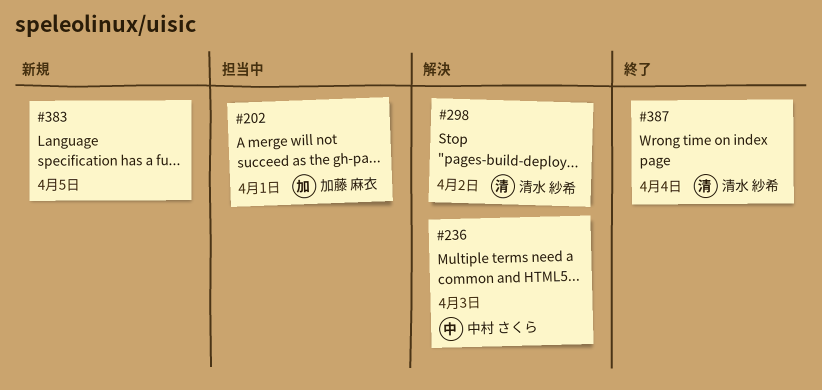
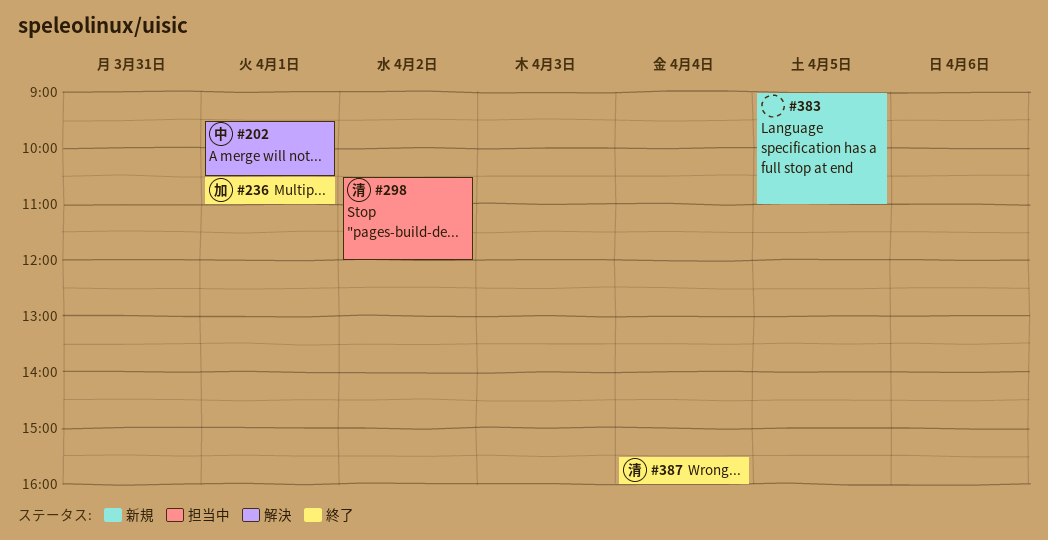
#202, status: 担当中 -> 解決
#202, owner: 加藤 麻衣 -> 中村 さくら
#236, status: 解決 -> 終了
#236, owner: 中村 さくら -> 加藤 麻衣
#236, day: Apr 3 -> Apr 1
#298, status: 解決 -> 担当中

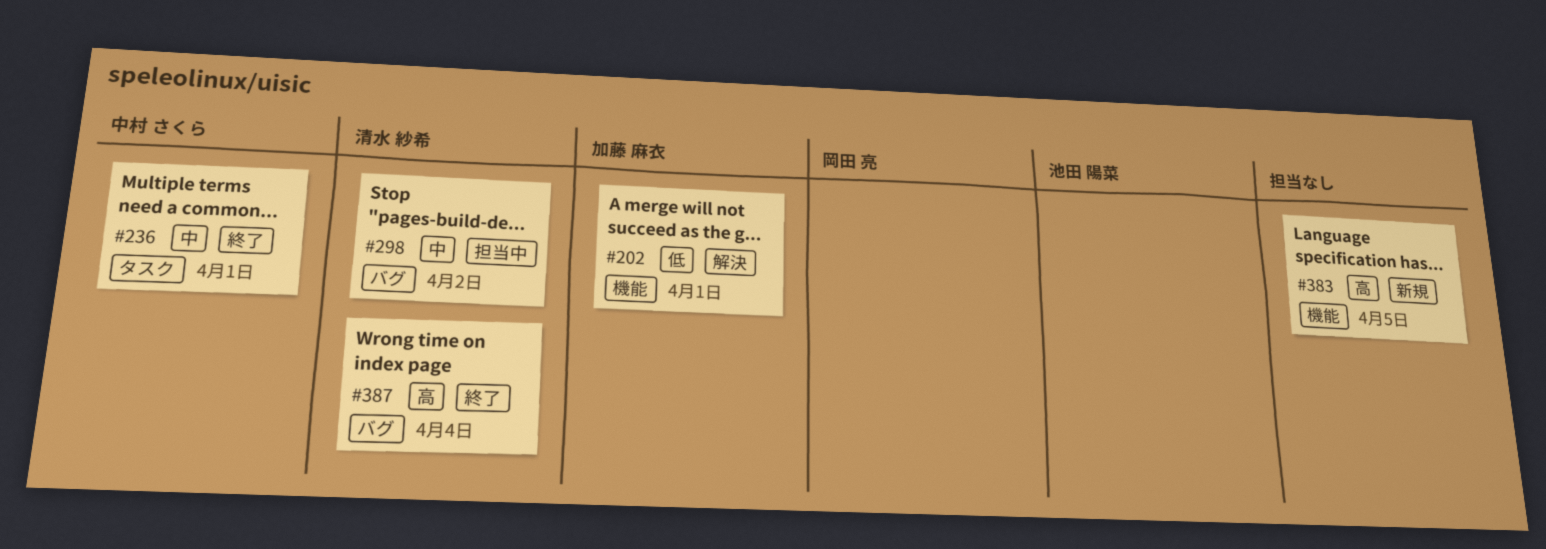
#202, owner: 中村 さくら -> 加藤 麻衣
#236, owner: 加藤 麻衣 -> 中村 さくら

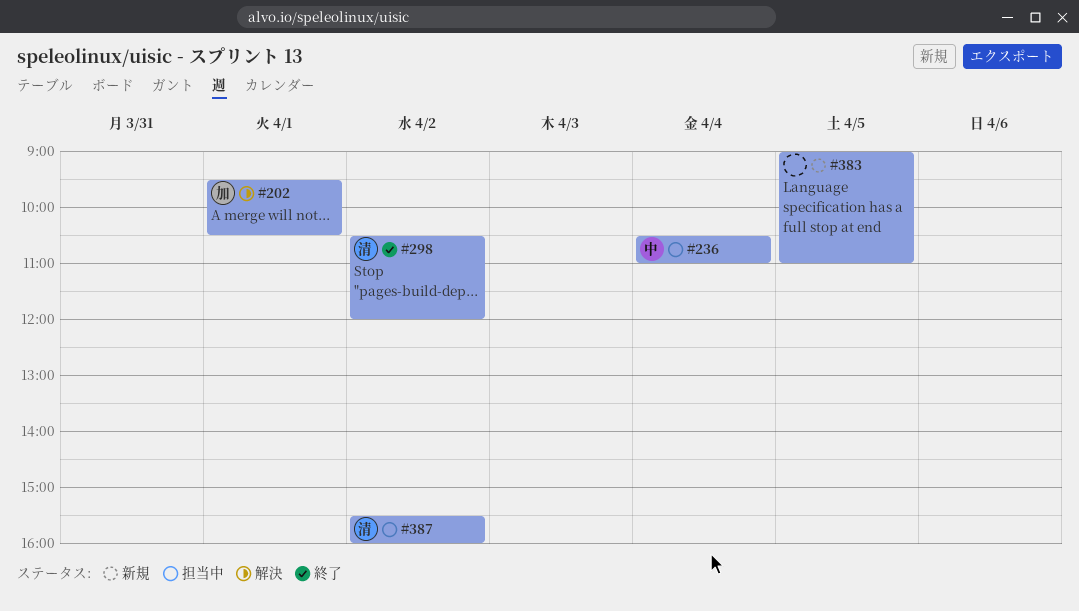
#236, status: 終了 -> 担当中
#236, day: Apr 1 -> Apr 4
#298, status: 担当中 -> 終了
#387, status: 終了 -> 担当中
#387, day: Apr 4 -> Apr 2

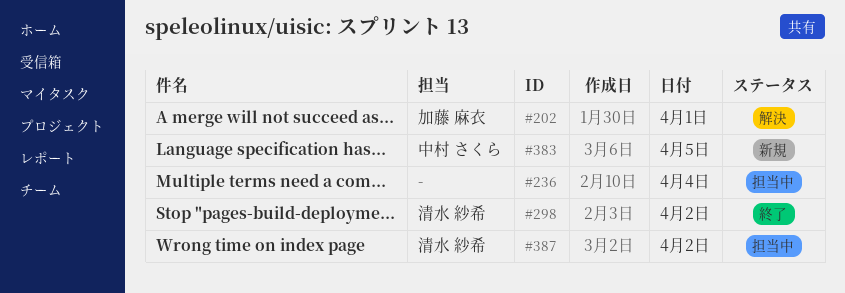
#236, owner: 中村 さくら -> none
#383, owner: none -> 中村 さくら

